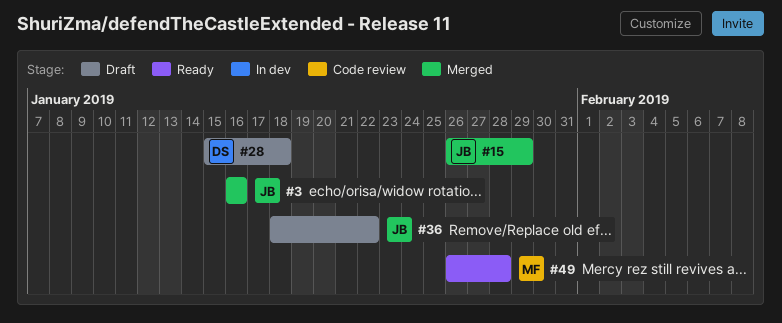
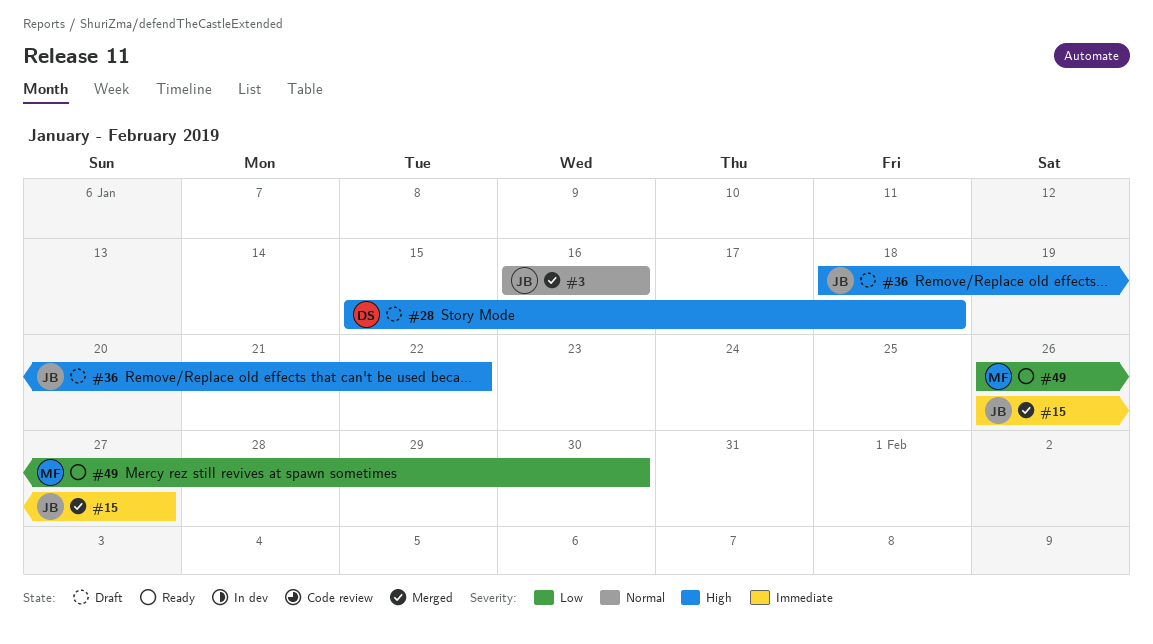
#15, due: Jan 29 -> Jan 27
#49, due: Jan 28 -> Jan 30

